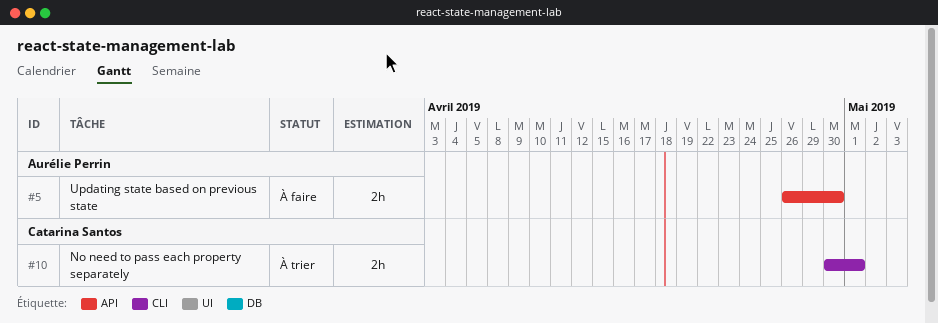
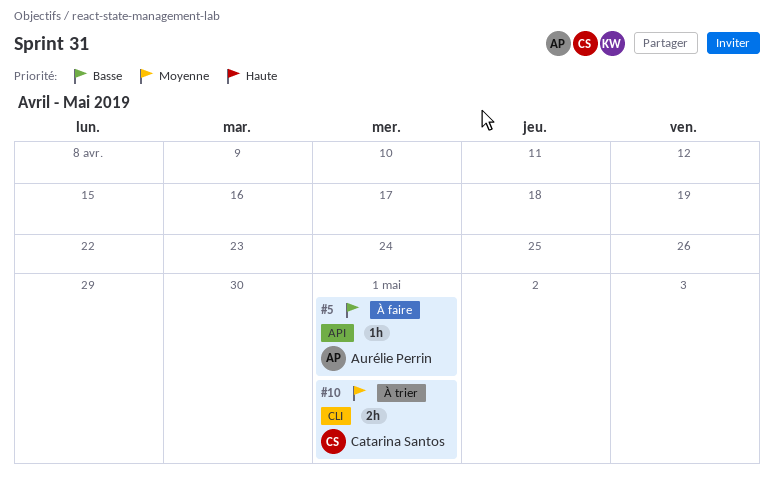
#5, estimate: 2h -> 1h
#5, due: Apr 30 -> May 1

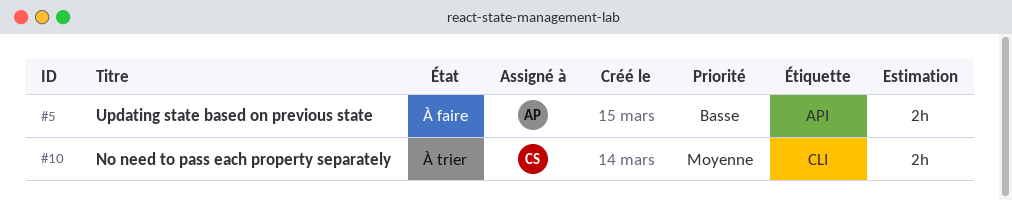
#5, estimate: 1h -> 2h

